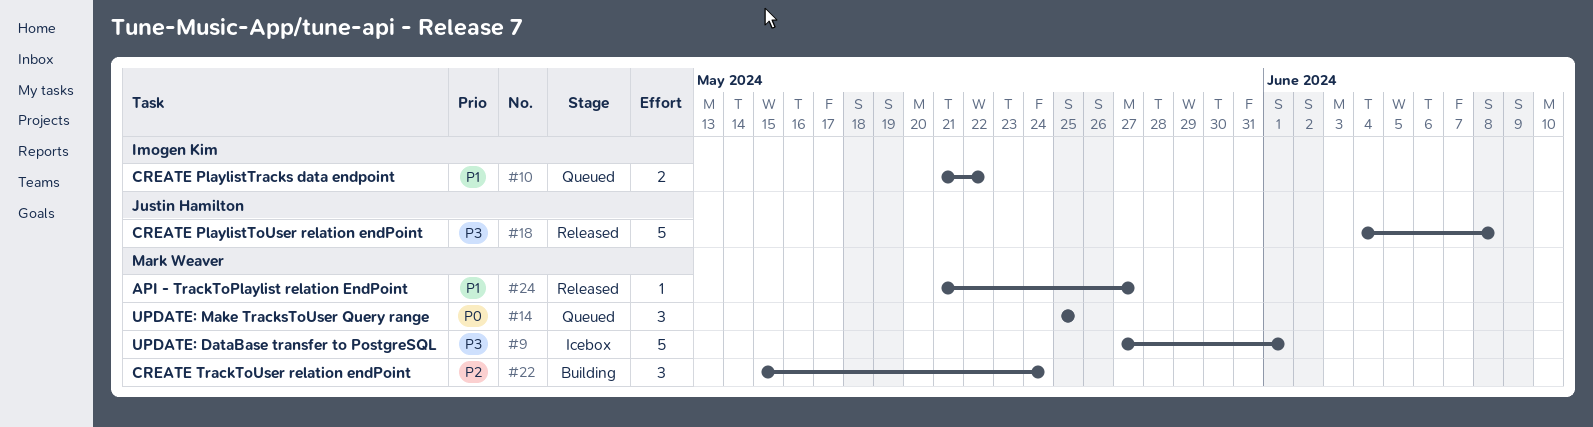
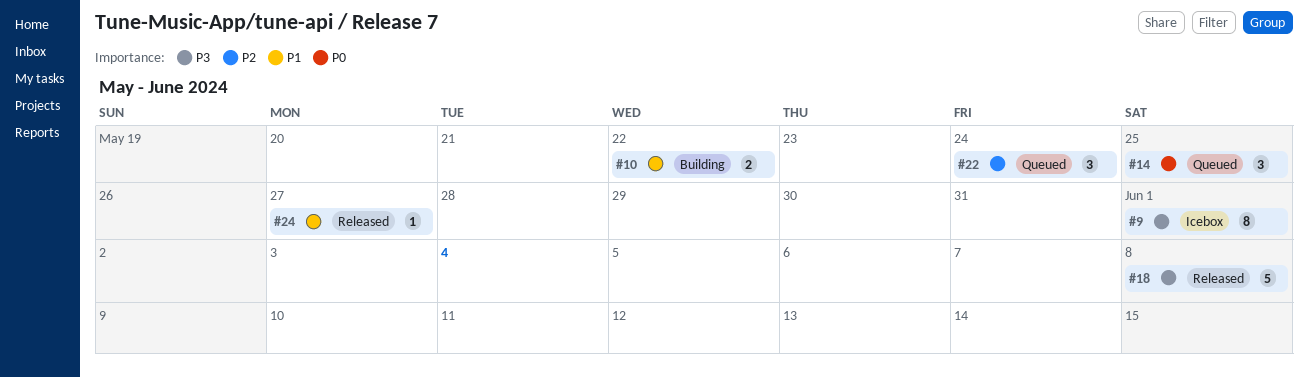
#9, estimate: 5 -> 8
#10, status: Queued -> Building
#22, status: Building -> Queued

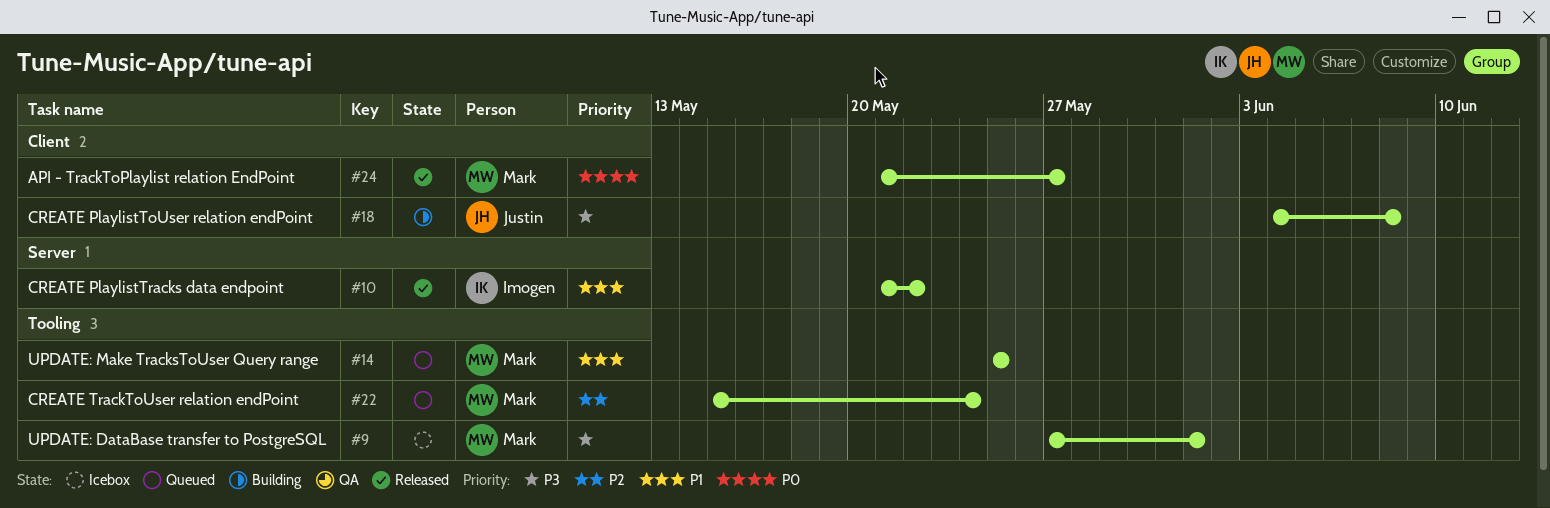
#10, status: Building -> Released
#14, priority: P0 -> P1
#18, status: Released -> Building
#24, priority: P1 -> P0

